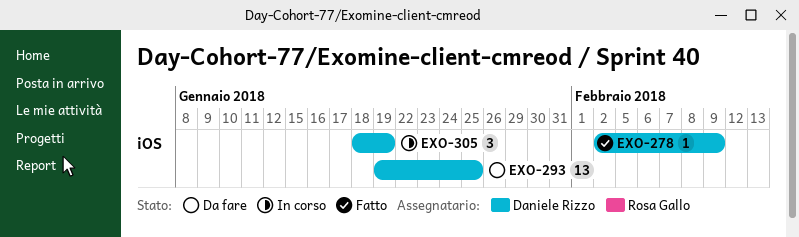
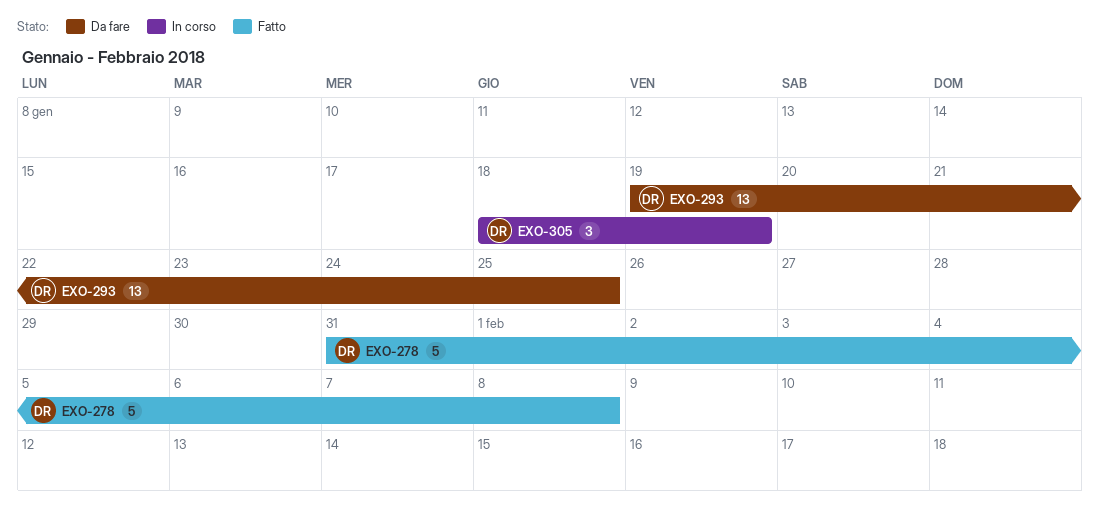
EXO-278, estimate: 1 -> 5
EXO-278, start: Feb 2 -> Jan 31
EXO-278, due: Feb 9 -> Feb 8

